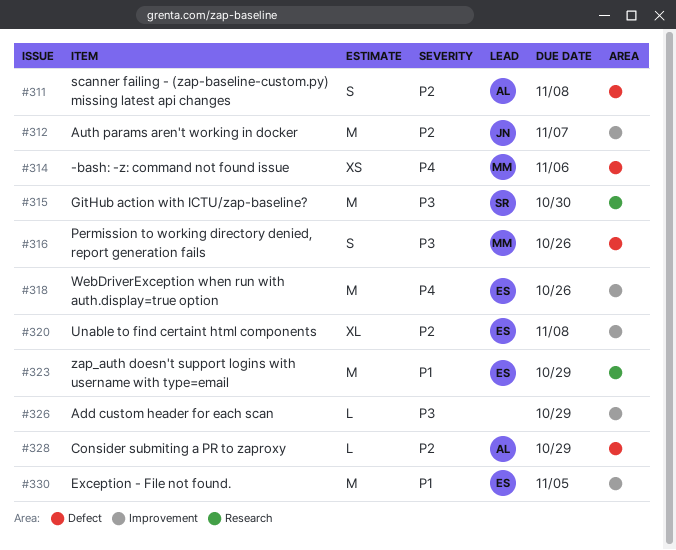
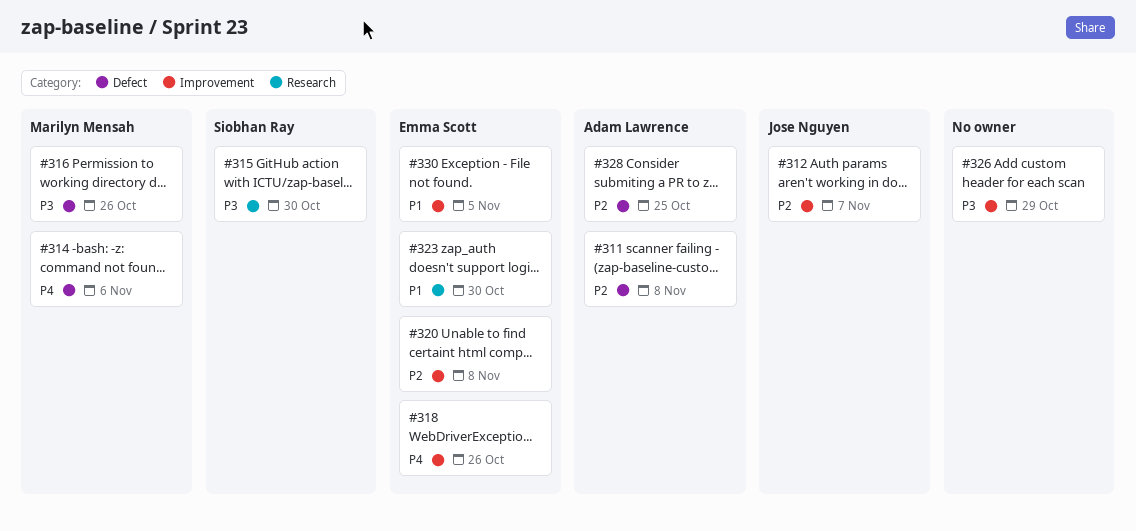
#323, due: Oct 29 -> Oct 30
#328, due: Oct 29 -> Oct 25

